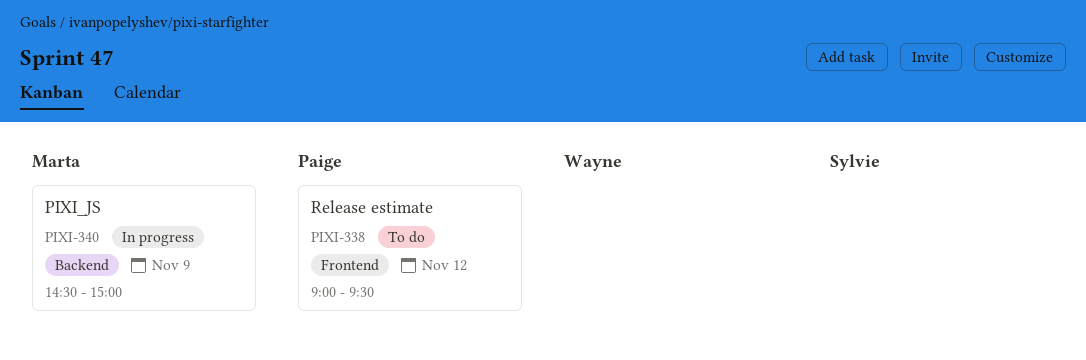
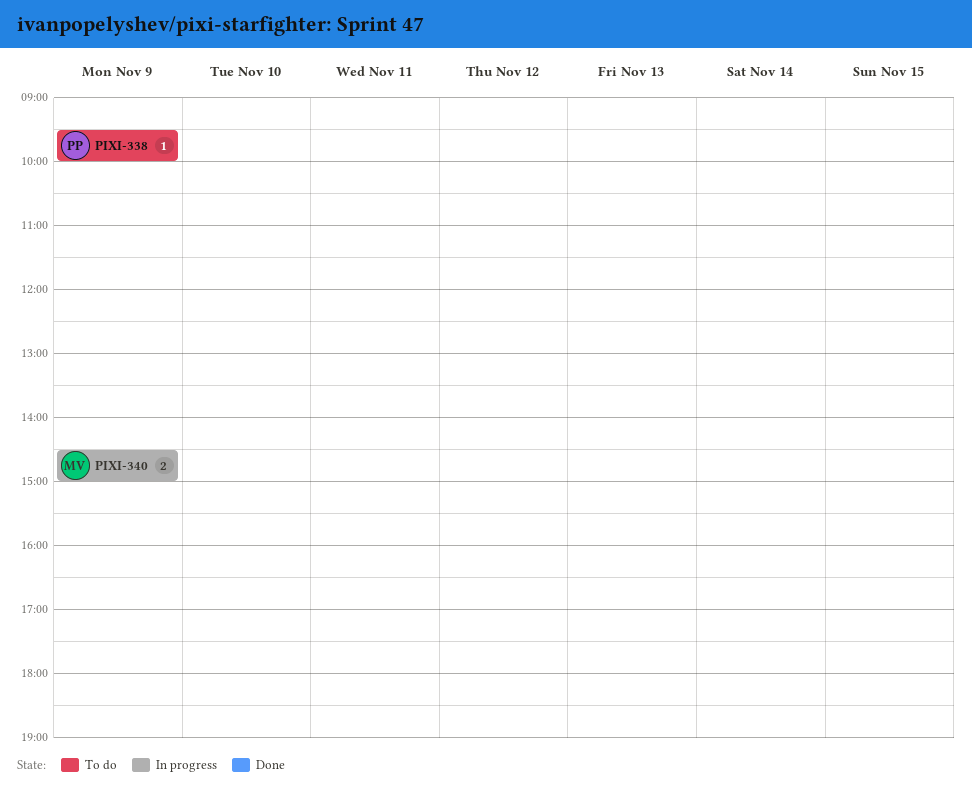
PIXI-338, day: Nov 12 -> Nov 9
PIXI-338, begins: 09:00 -> 09:30
PIXI-338, ends: 09:30 -> 10:00

